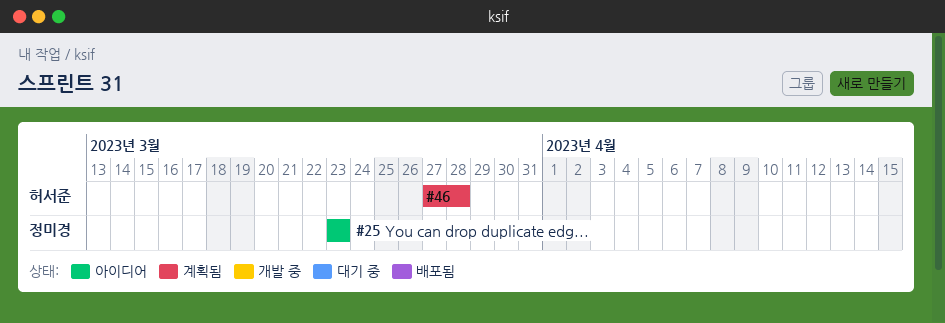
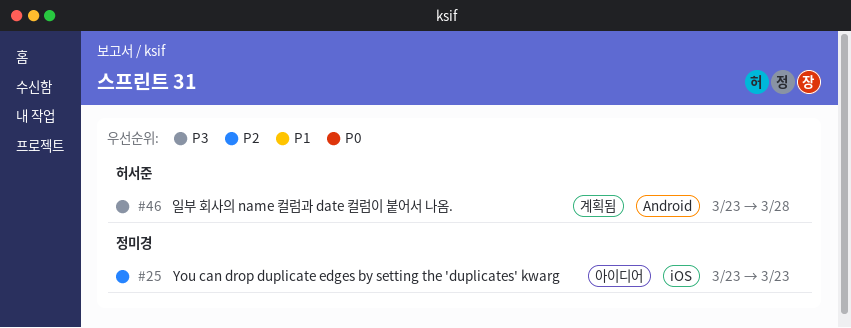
#46, start: Mar 27 -> Mar 23

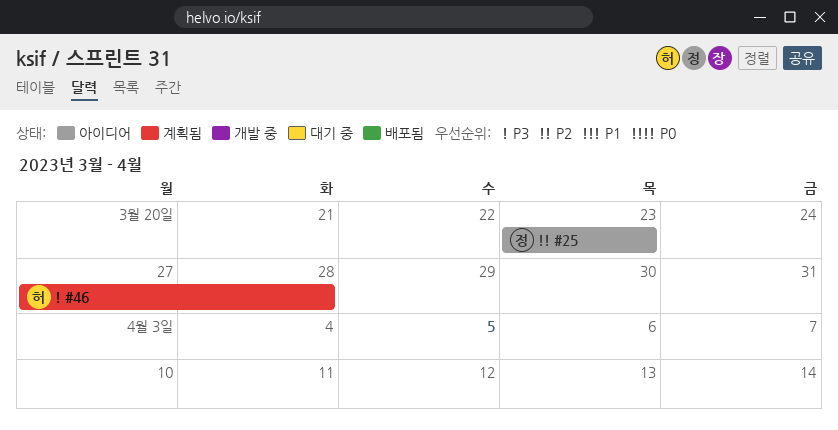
#46, start: Mar 23 -> Mar 27

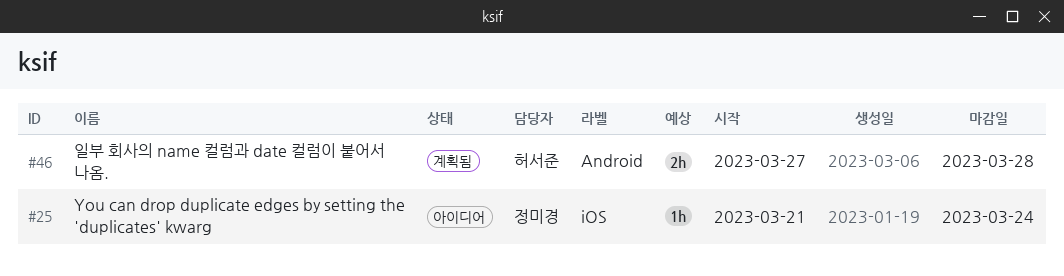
#25, start: Mar 23 -> Mar 21
#25, due: Mar 23 -> Mar 24

